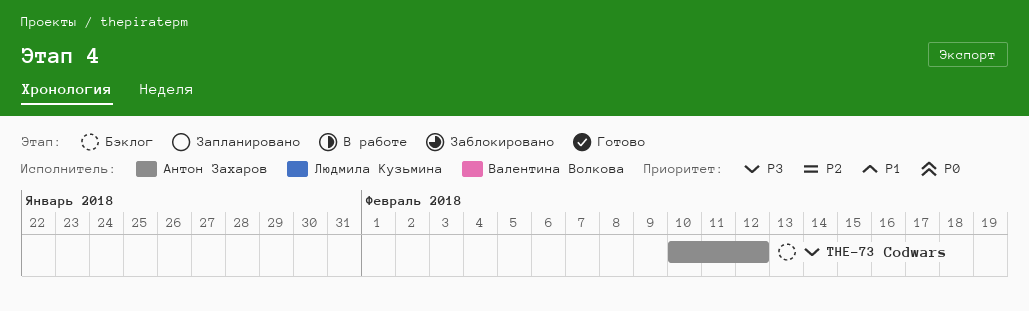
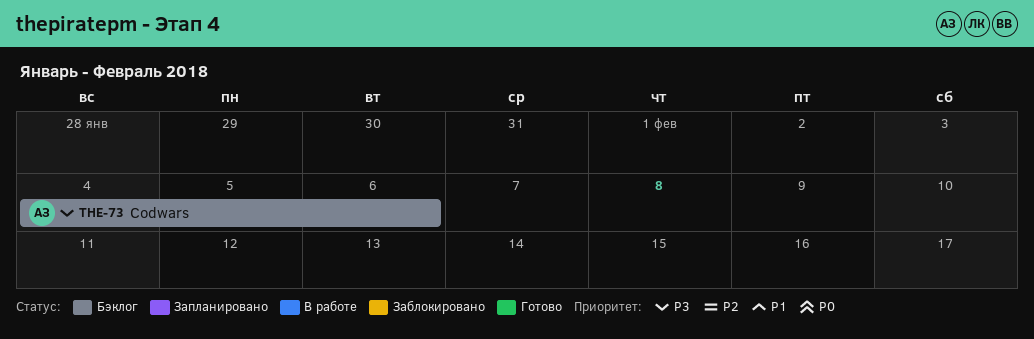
THE-73, start: Feb 10 -> Feb 4
THE-73, due: Feb 12 -> Feb 6

